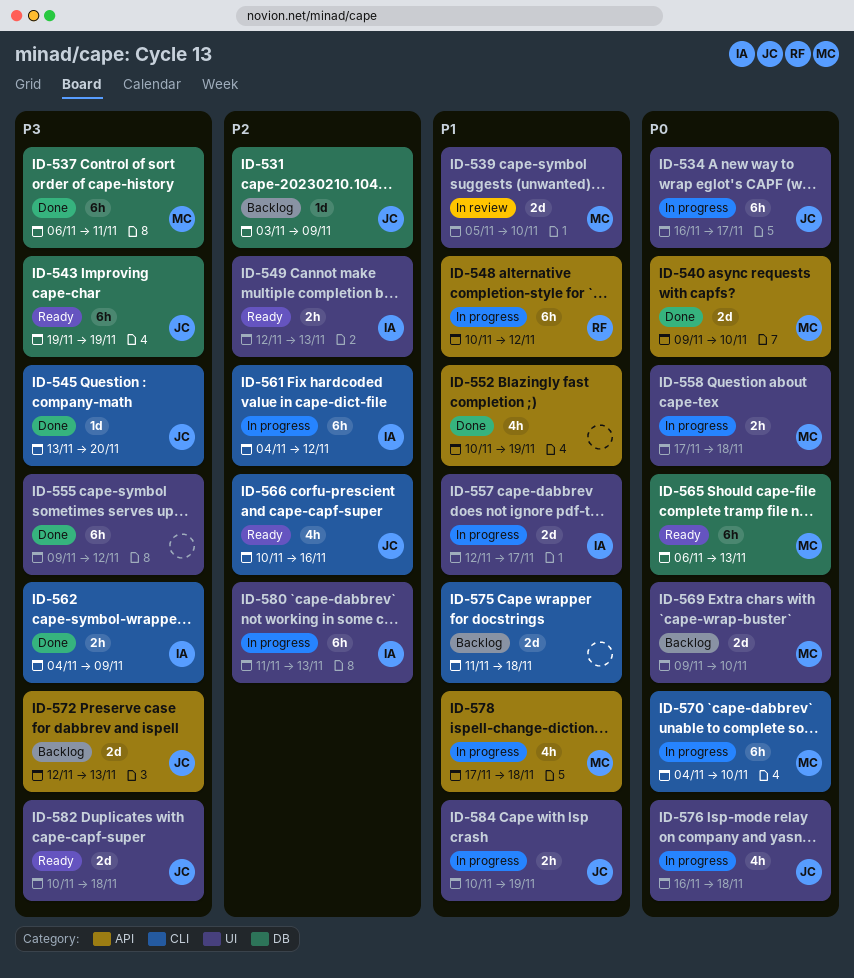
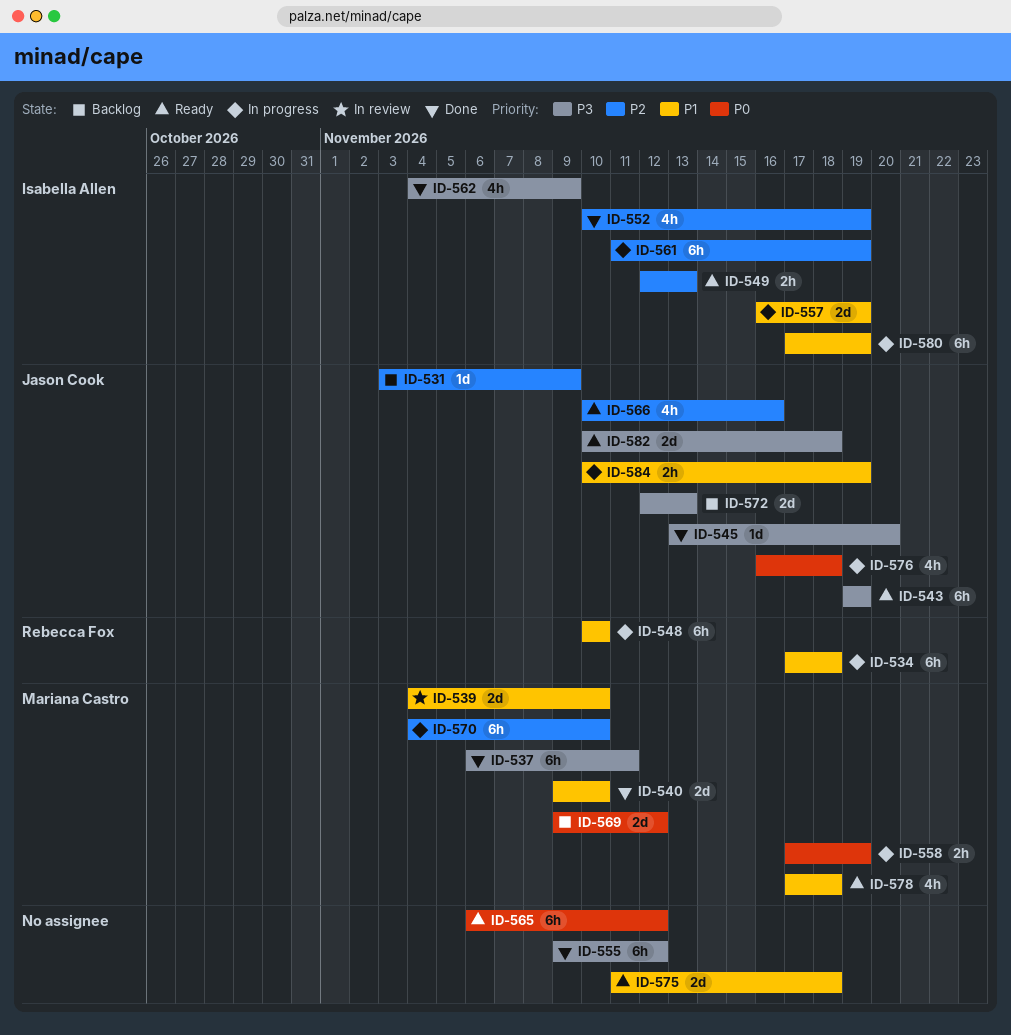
ID-534, owner: Jason Cook -> Rebecca Fox
ID-534, priority: P0 -> P1
ID-534, start: Nov 16 -> Nov 17
ID-534, due: Nov 17 -> Nov 18
ID-539, start: Nov 5 -> Nov 4
ID-540, priority: P0 -> P1
ID-548, due: Nov 12 -> Nov 10
ID-552, owner: none -> Isabella Allen
ID-552, priority: P1 -> P2
ID-557, start: Nov 12 -> Nov 16
ID-557, due: Nov 17 -> Nov 19
ID-558, due: Nov 18 -> Nov 19
ID-561, start: Nov 4 -> Nov 11
ID-561, due: Nov 12 -> Nov 19
ID-562, estimate: 2h -> 4h
ID-565, owner: Mariana Castro -> none
ID-565, due: Nov 13 -> Nov 12
ID-569, due: Nov 10 -> Nov 12
ID-570, priority: P0 -> P2
ID-575, status: Backlog -> Ready
ID-578, status: In progress -> Ready
ID-580, priority: P2 -> P1
ID-580, start: Nov 11 -> Nov 17
ID-580, due: Nov 13 -> Nov 19

